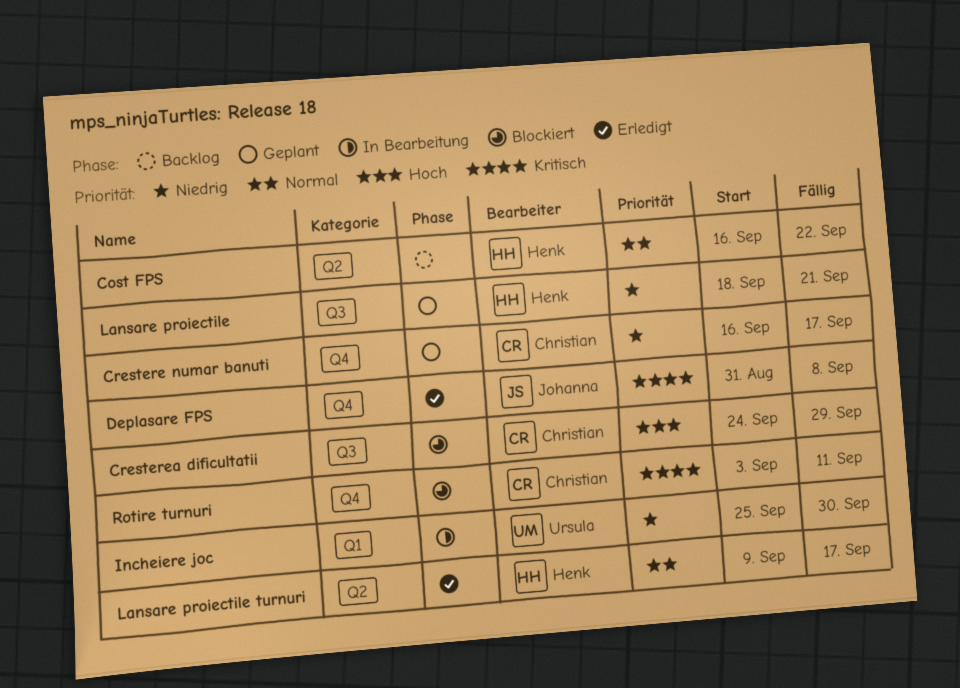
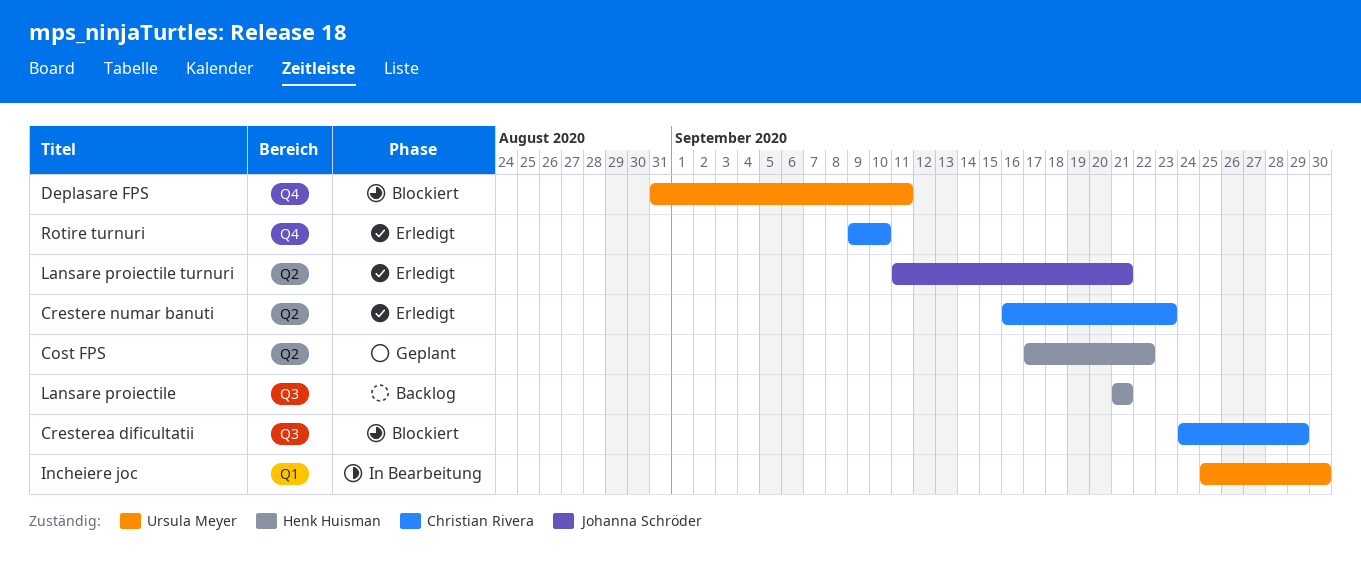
Cost FPS, status: Backlog -> Geplant
Cost FPS, start: Sep 16 -> Sep 17
Crestere numar banuti, status: Geplant -> Erledigt
Crestere numar banuti, label: Q4 -> Q2
Crestere numar banuti, due: Sep 17 -> Sep 23
Deplasare FPS, status: Erledigt -> Blockiert
Deplasare FPS, owner: Johanna Schröder -> Ursula Meyer
Deplasare FPS, due: Sep 8 -> Sep 11
Lansare proiectile, status: Geplant -> Backlog
Lansare proiectile, start: Sep 18 -> Sep 21
Lansare proiectile turnuri, owner: Henk Huisman -> Johanna Schröder
Lansare proiectile turnuri, start: Sep 9 -> Sep 11
Lansare proiectile turnuri, due: Sep 17 -> Sep 21
Rotire turnuri, status: Blockiert -> Erledigt
Rotire turnuri, start: Sep 3 -> Sep 9
Rotire turnuri, due: Sep 11 -> Sep 10

